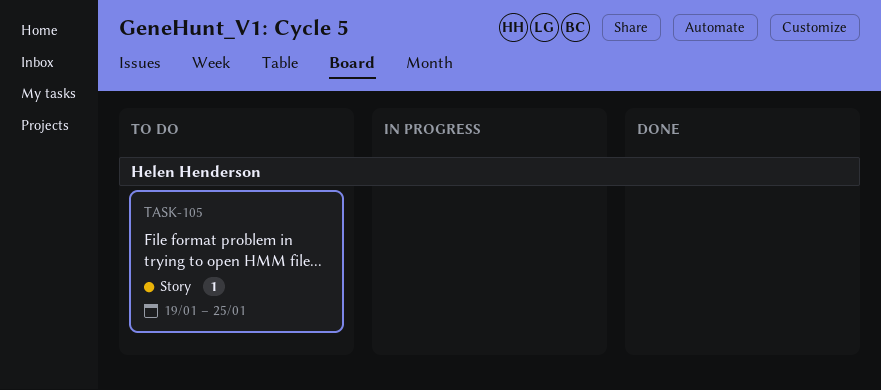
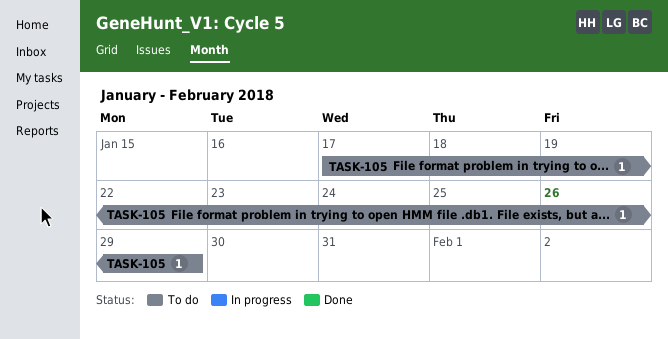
TASK-105, start: Jan 19 -> Jan 17
TASK-105, due: Jan 25 -> Jan 29

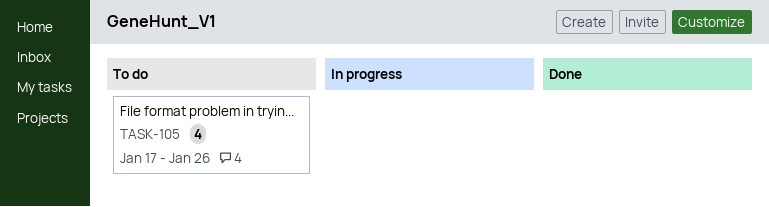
TASK-105, estimate: 1 -> 4
TASK-105, due: Jan 29 -> Jan 26

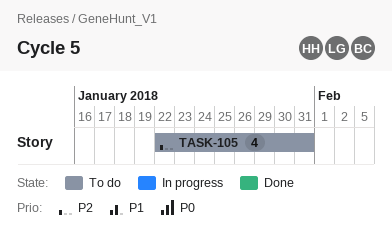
TASK-105, start: Jan 17 -> Jan 22
TASK-105, due: Jan 26 -> Jan 31

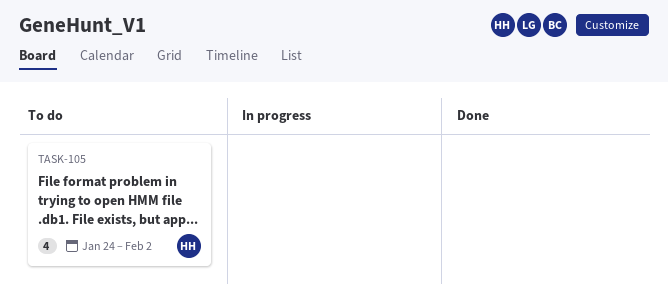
TASK-105, start: Jan 22 -> Jan 24
TASK-105, due: Jan 31 -> Feb 2

